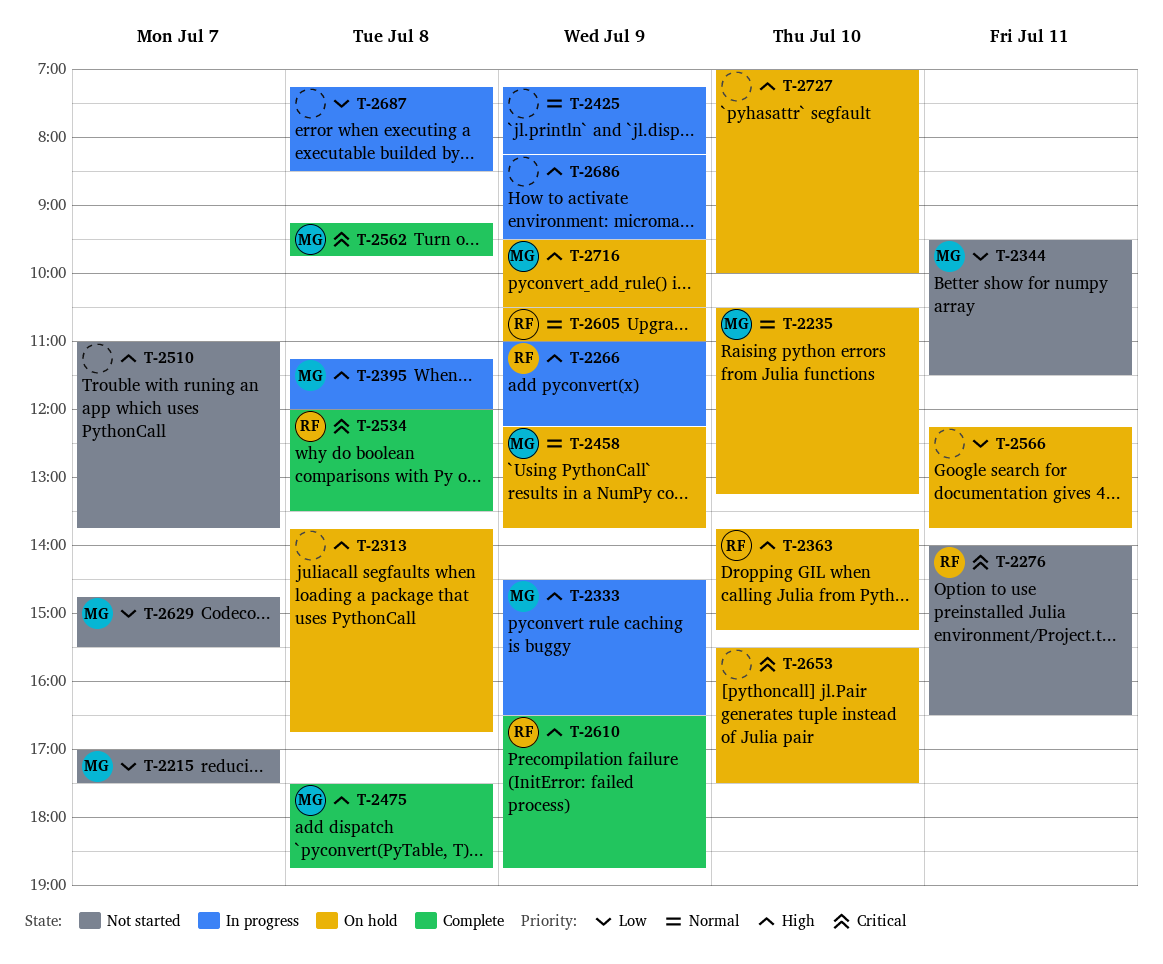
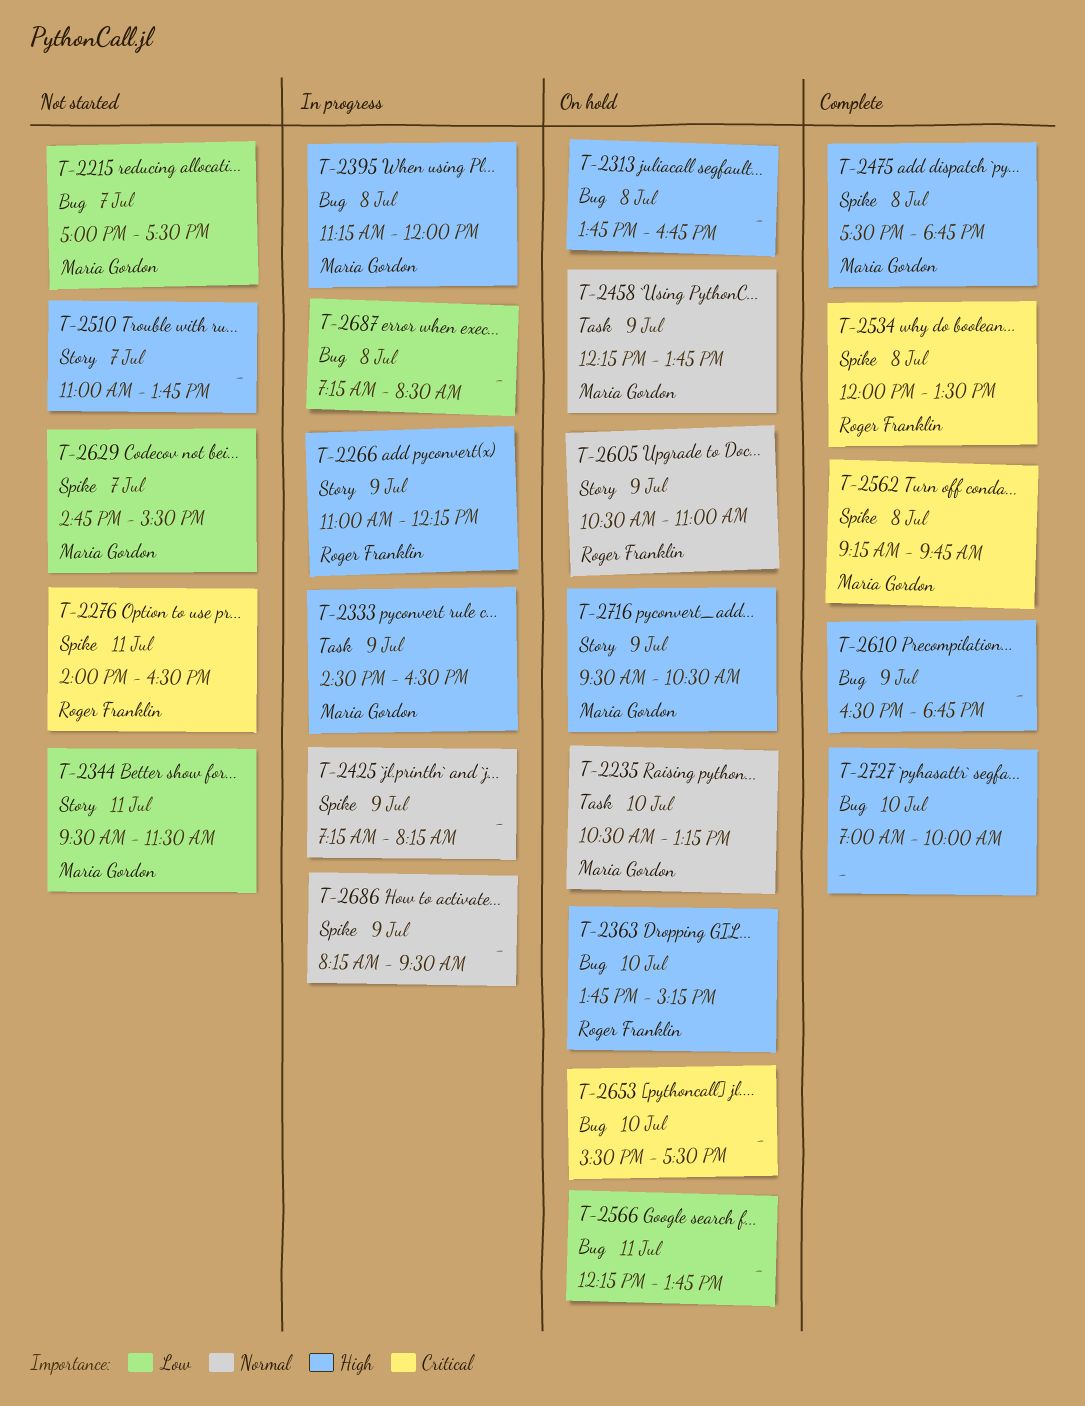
T-2610, owner: Roger Franklin -> none
T-2686, priority: High -> Normal
T-2727, status: On hold -> Complete

